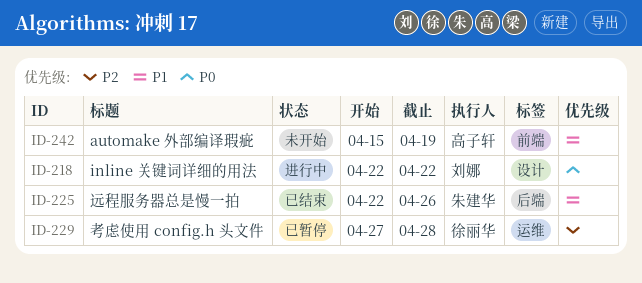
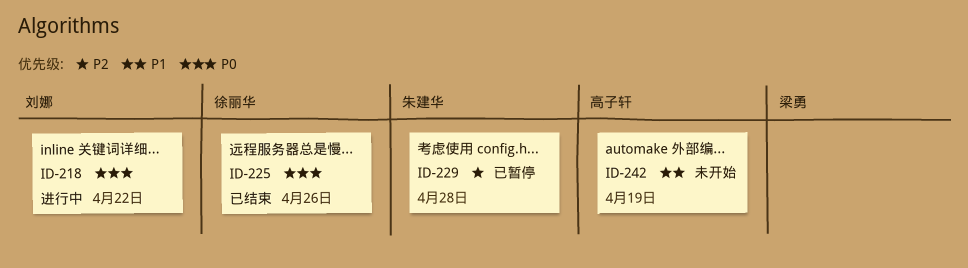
ID-225, owner: 朱建华 -> 徐丽华
ID-225, priority: P1 -> P0
ID-229, owner: 徐丽华 -> 朱建华

